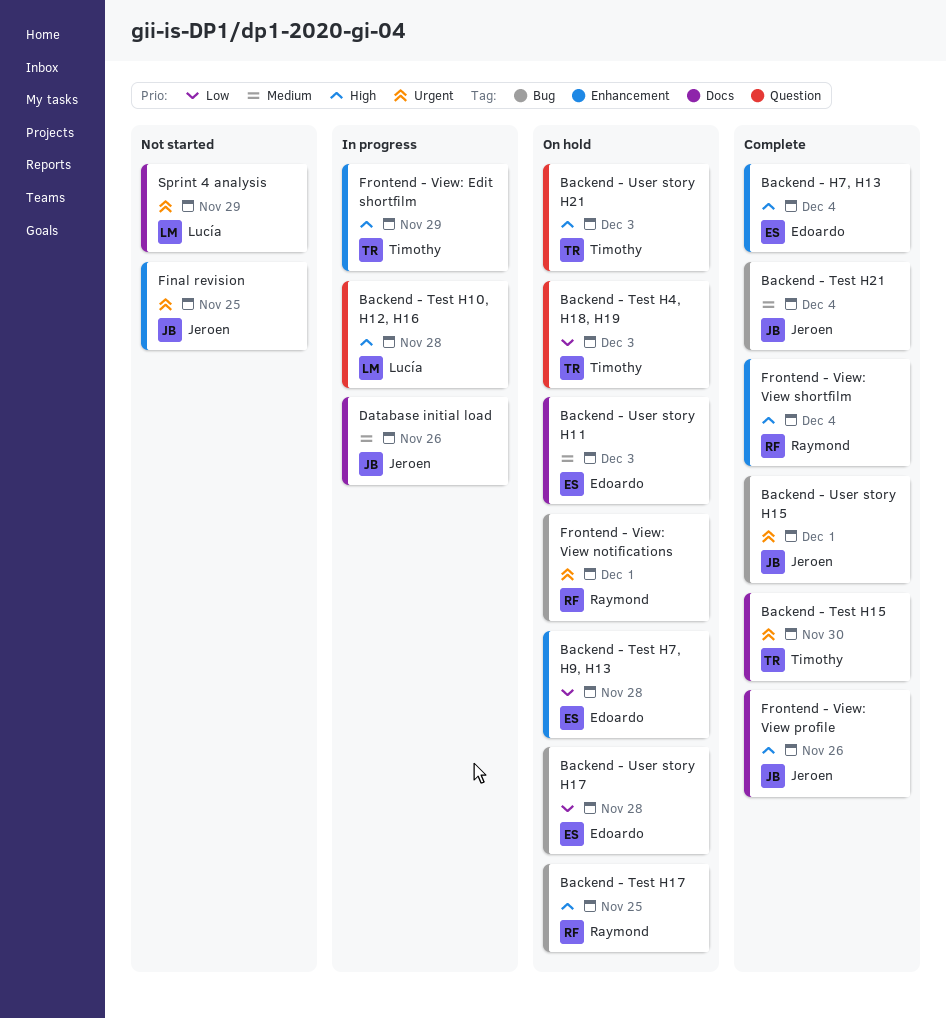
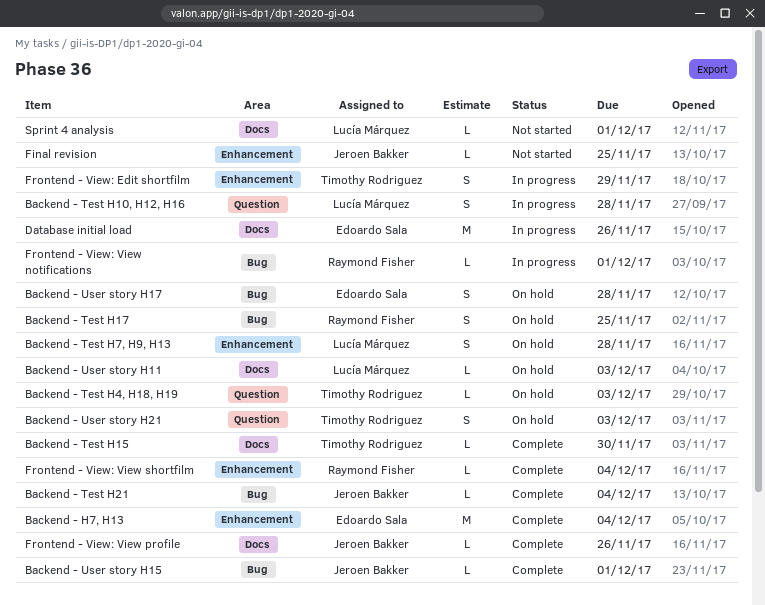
Backend - Test H7, H9, H13, owner: Edoardo Sala -> Lucía Márquez
Backend - User story H11, owner: Edoardo Sala -> Lucía Márquez
Database initial load, owner: Jeroen Bakker -> Edoardo Sala
Frontend - View: View notifications, status: On hold -> In progress
Sprint 4 analysis, due: Nov 29 -> Dec 1

